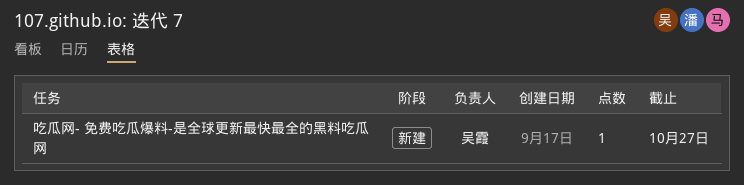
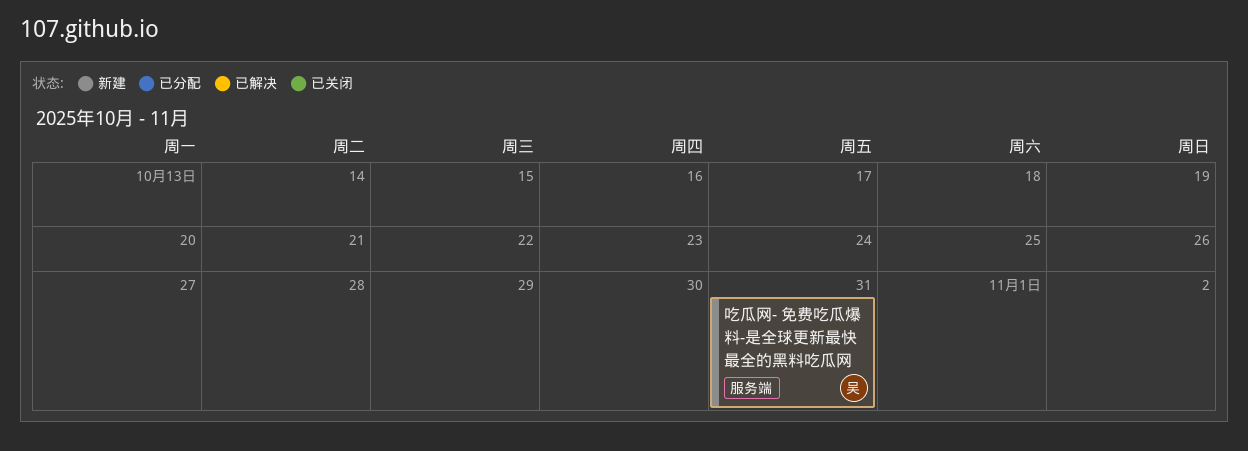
吃瓜网- 免费吃瓜爆料-是全球更新最快最全的黑料吃瓜网, due: Oct 27 -> Oct 31

